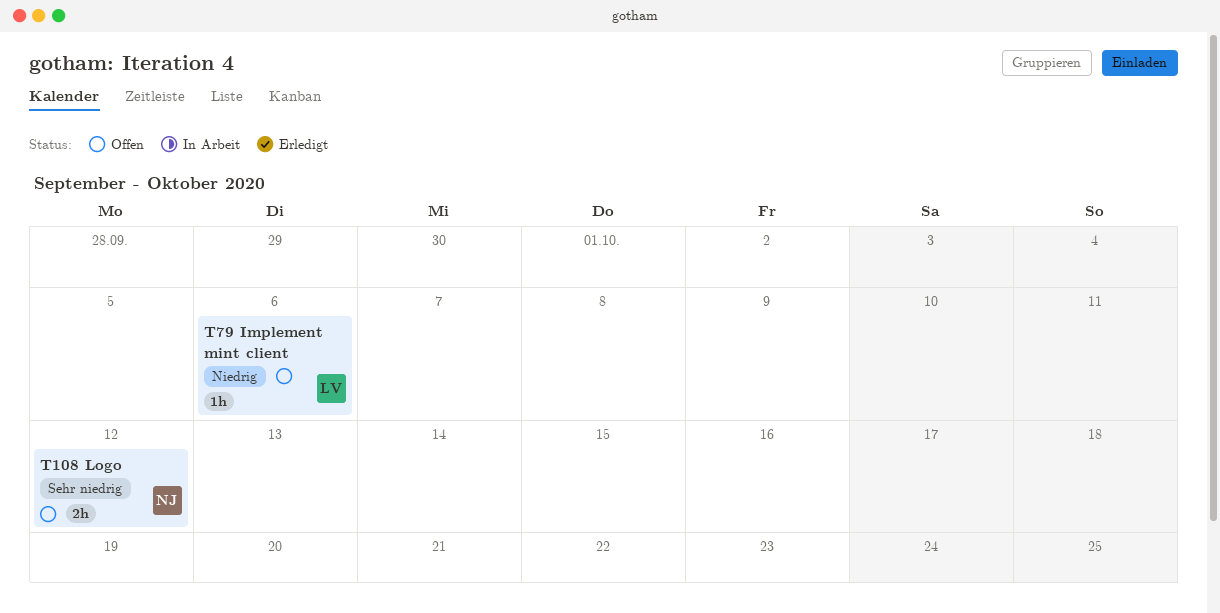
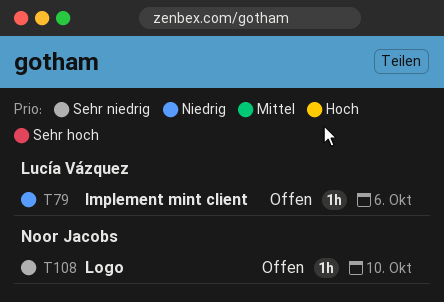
T108, estimate: 2h -> 1h
T108, due: Oct 12 -> Oct 10

